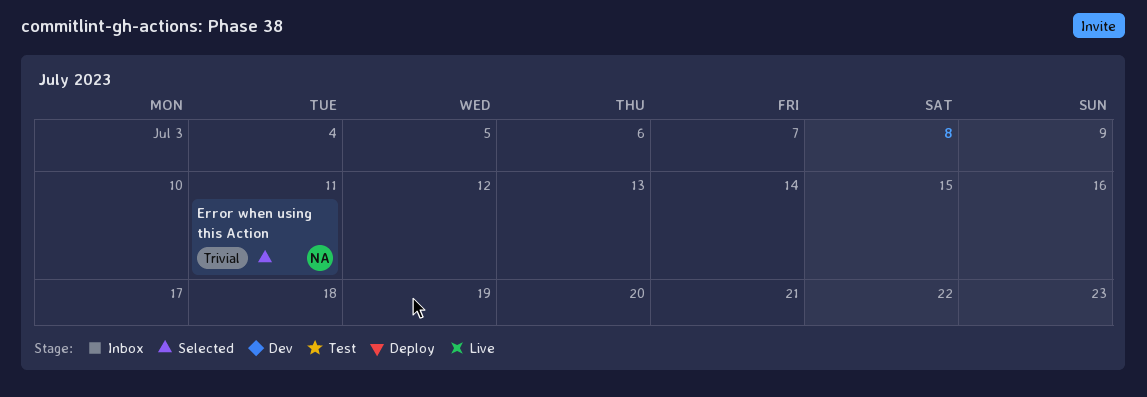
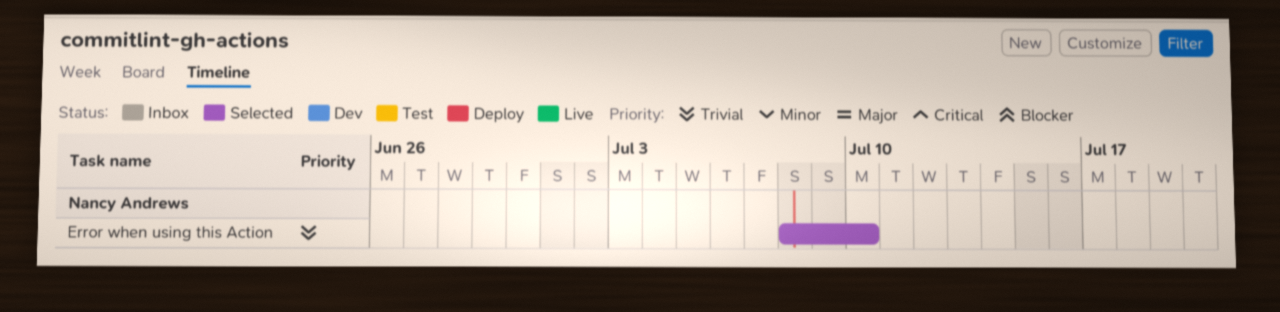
Error when using this Action, due: Jul 11 -> Jul 10

